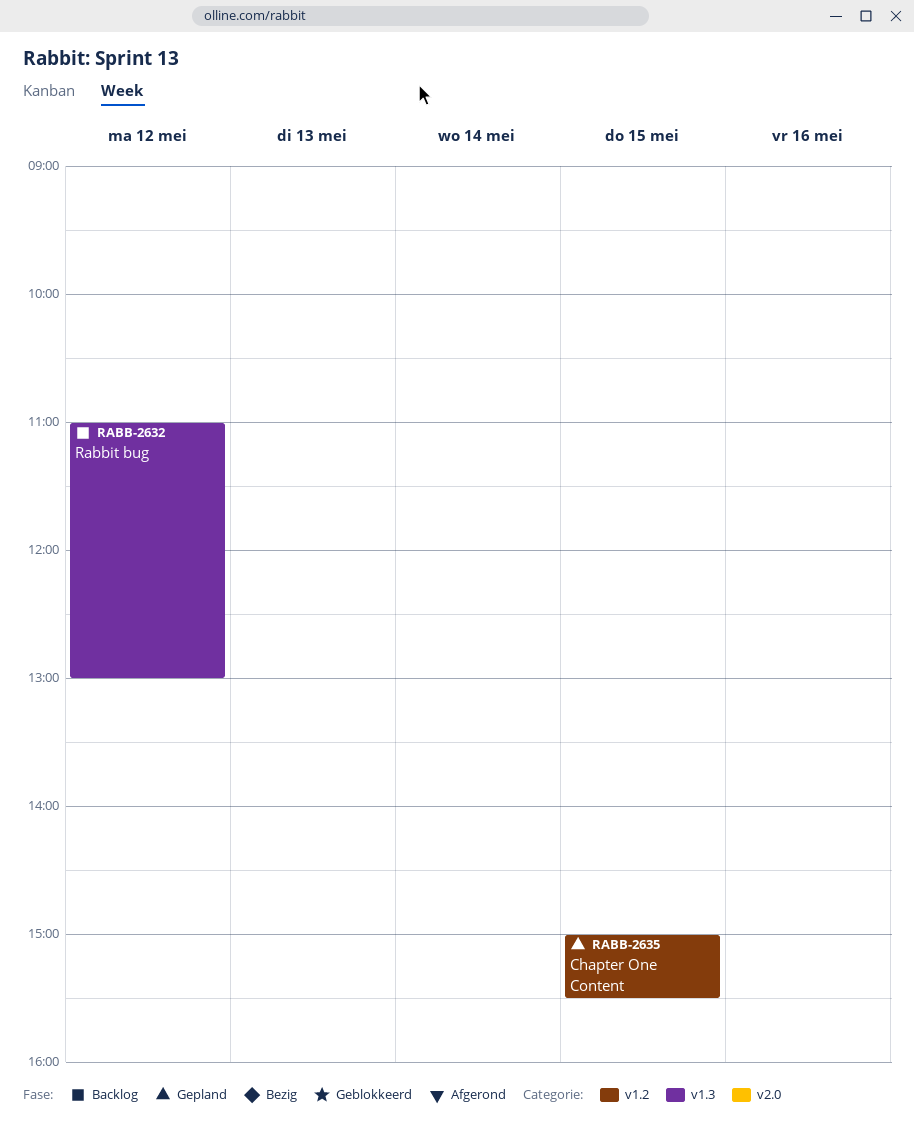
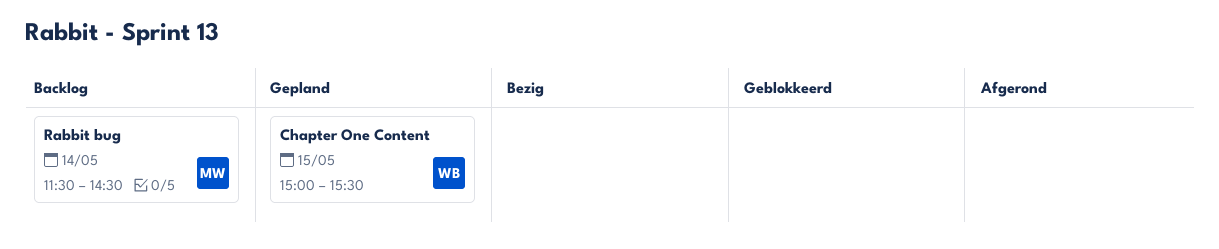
Rabbit bug, day: May 12 -> May 14
Rabbit bug, begins: 11:00 -> 11:30
Rabbit bug, ends: 13:00 -> 14:30

